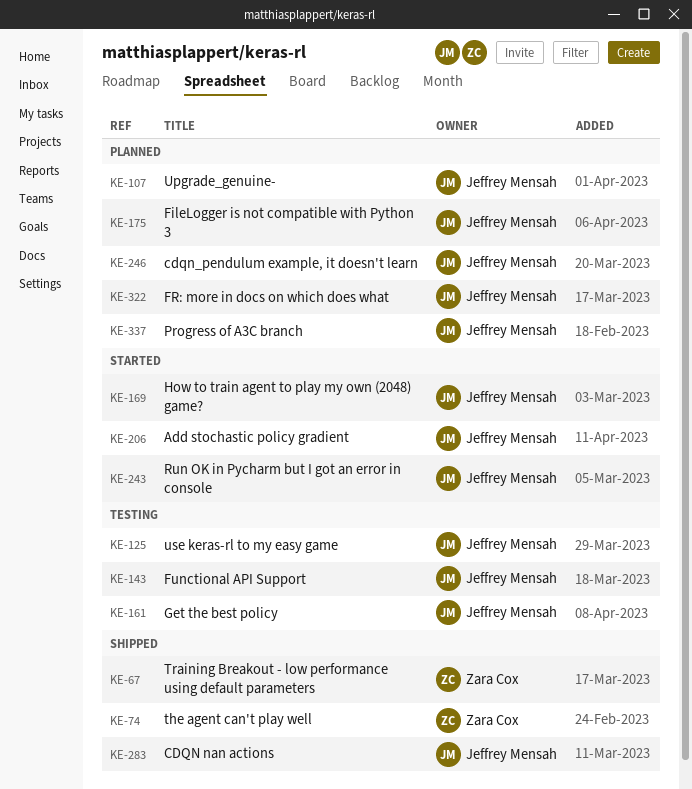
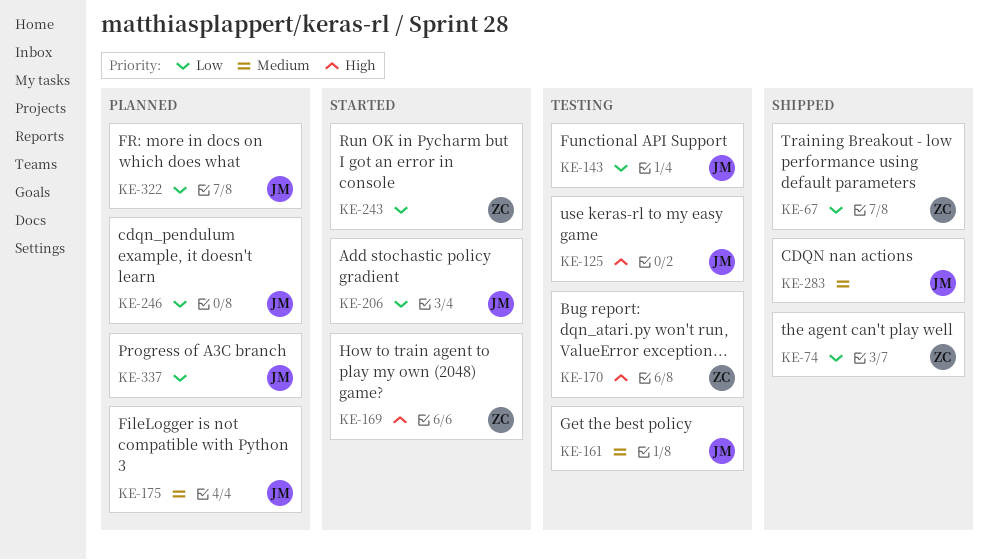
KE-107: present -> none
KE-169, owner: Jeffrey Mensah -> Zara Cox
KE-170: none -> present
KE-243, owner: Jeffrey Mensah -> Zara Cox

